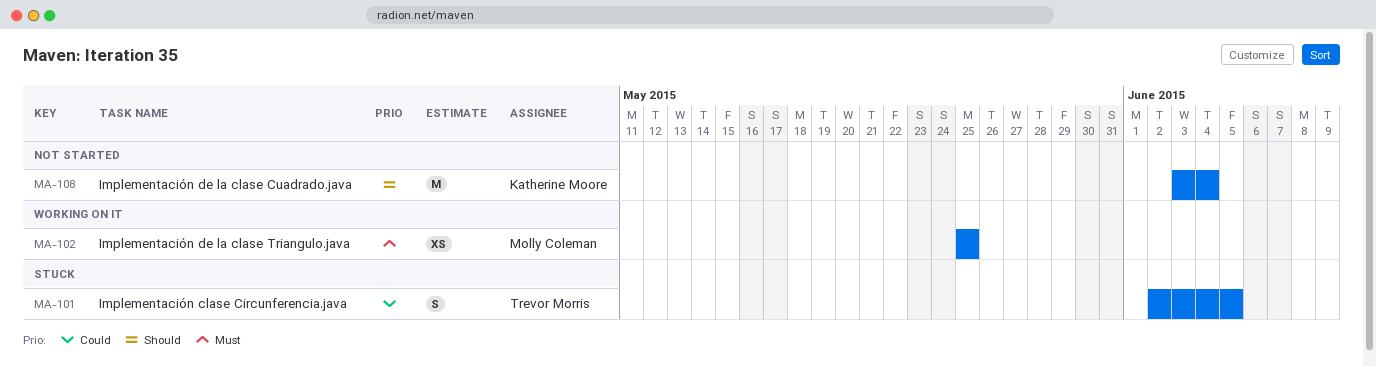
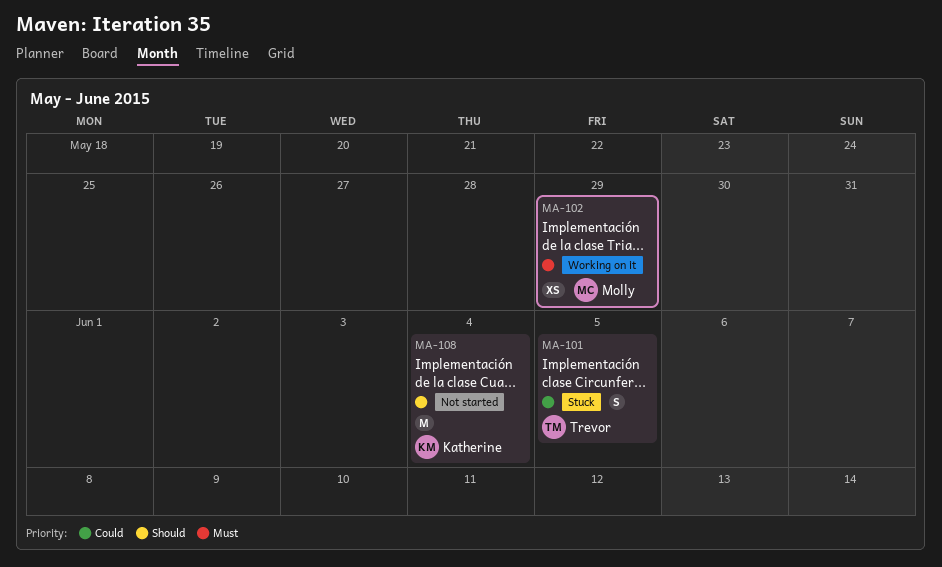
MA-102, due: May 25 -> May 29

